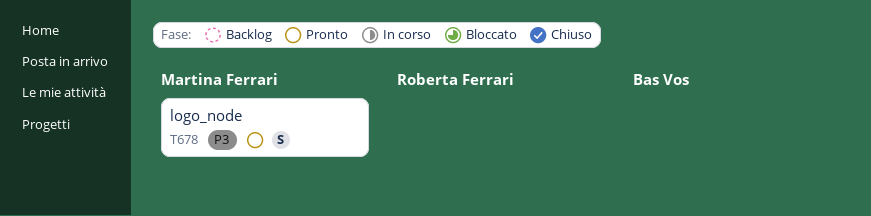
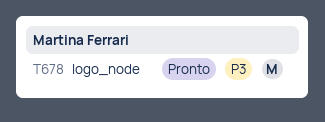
T678, estimate: S -> M

